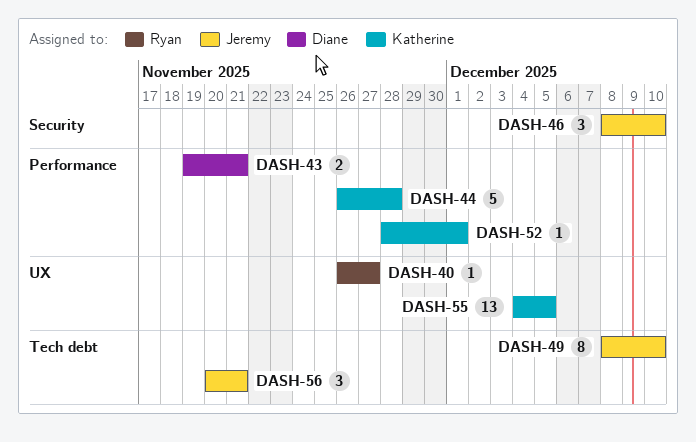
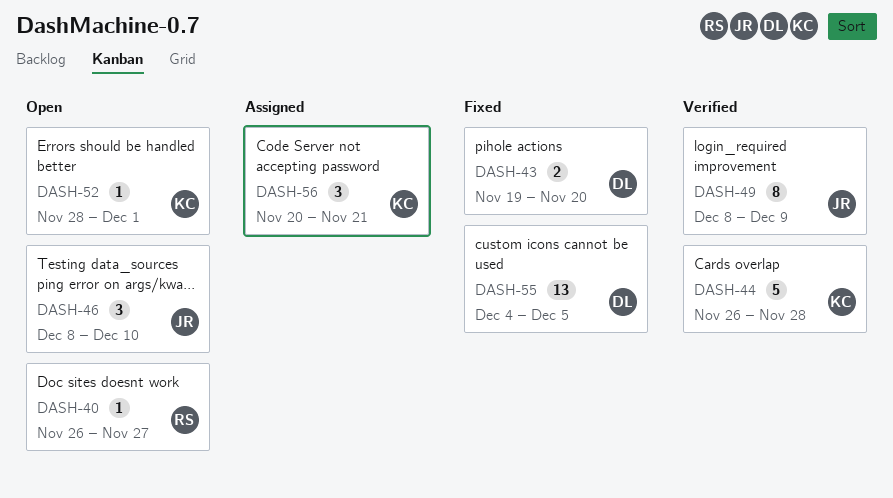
DASH-43, due: Nov 21 -> Nov 20
DASH-49, due: Dec 10 -> Dec 9
DASH-55, owner: Katherine -> Diane
DASH-56, owner: Jeremy -> Katherine

